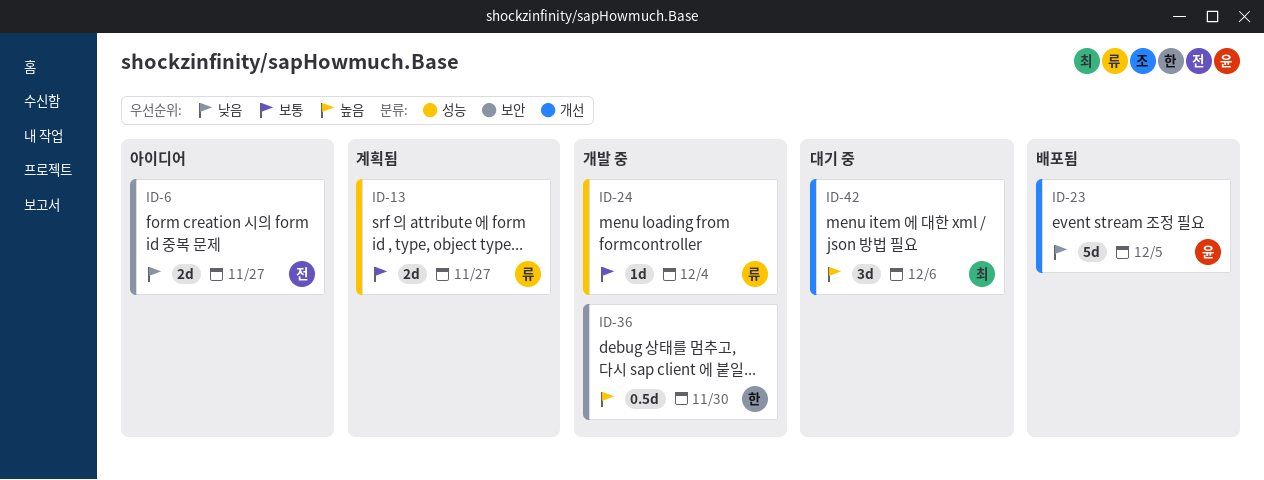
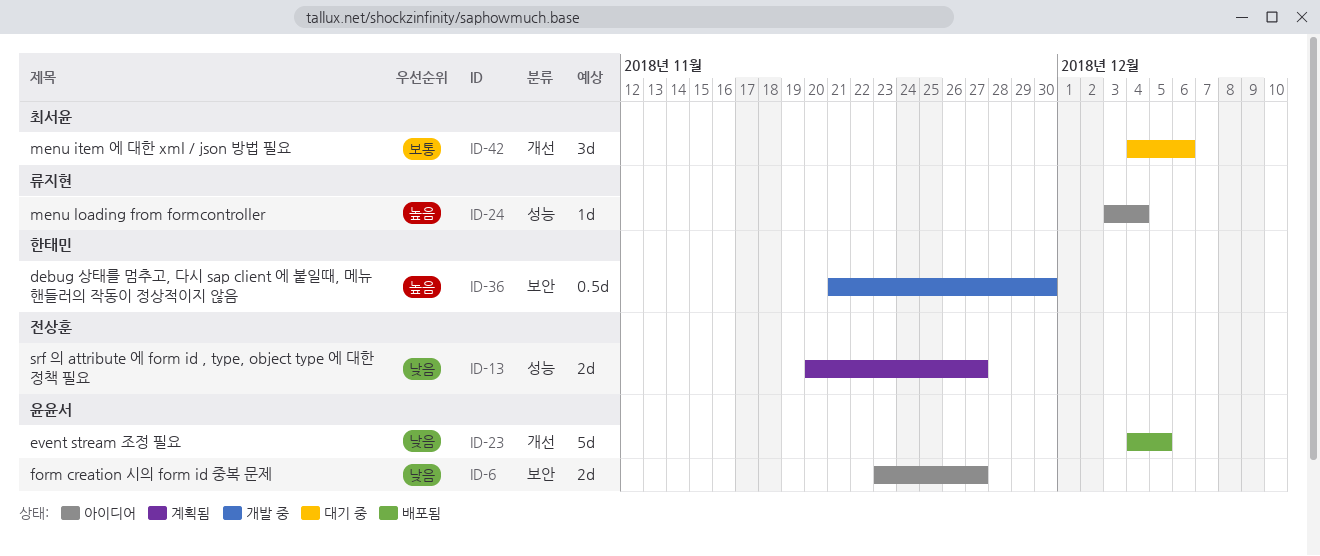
ID-6, owner: 전상훈 -> 윤윤서
ID-13, owner: 류지현 -> 전상훈
ID-13, priority: 보통 -> 낮음
ID-24, status: 개발 중 -> 아이디어
ID-24, priority: 보통 -> 높음
ID-42, priority: 높음 -> 보통

